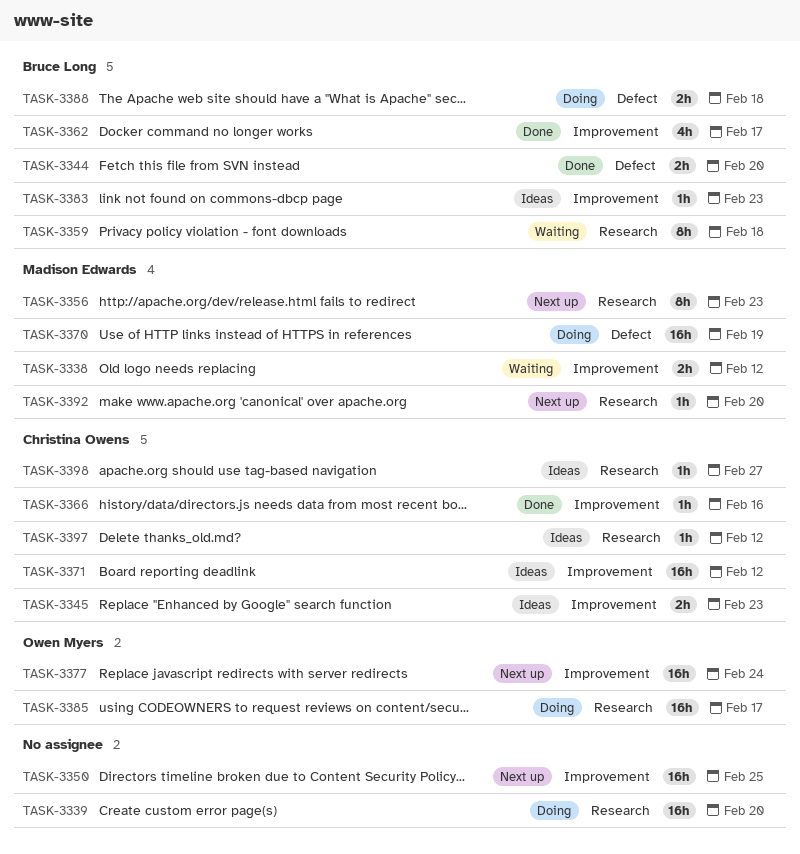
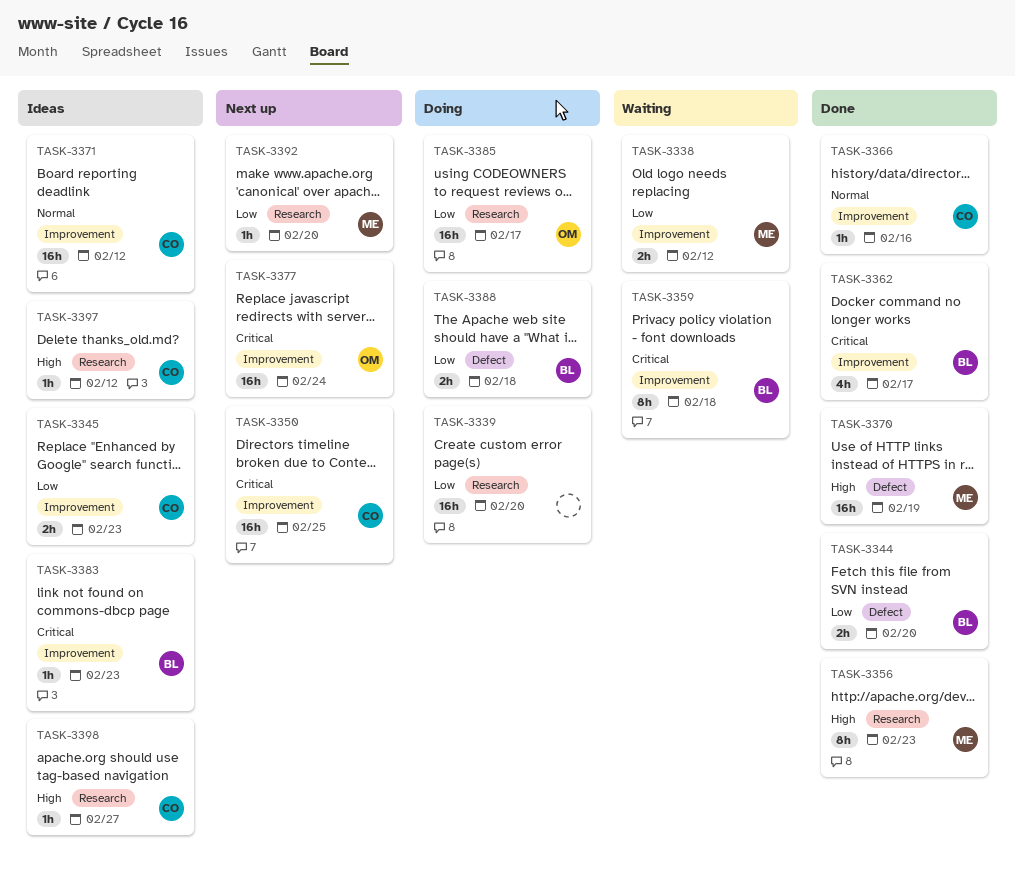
TASK-3350, owner: none -> Christina Owens
TASK-3356, status: Next up -> Done
TASK-3359, label: Research -> Improvement
TASK-3370, status: Doing -> Done

